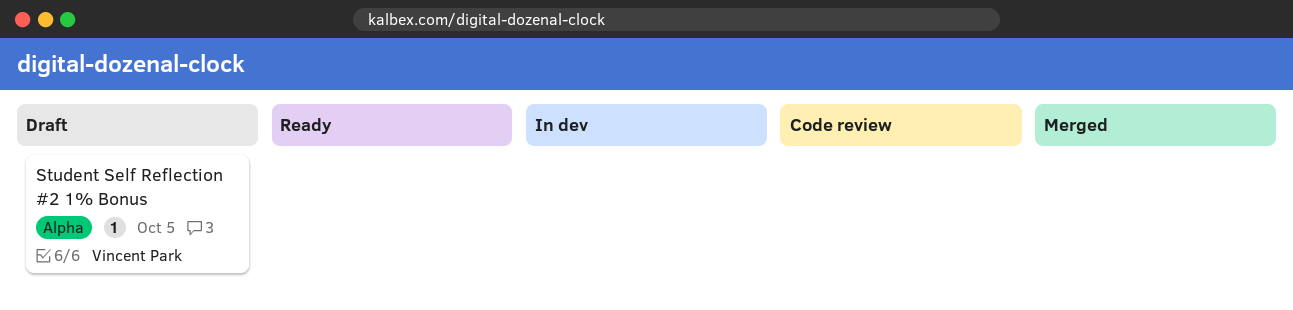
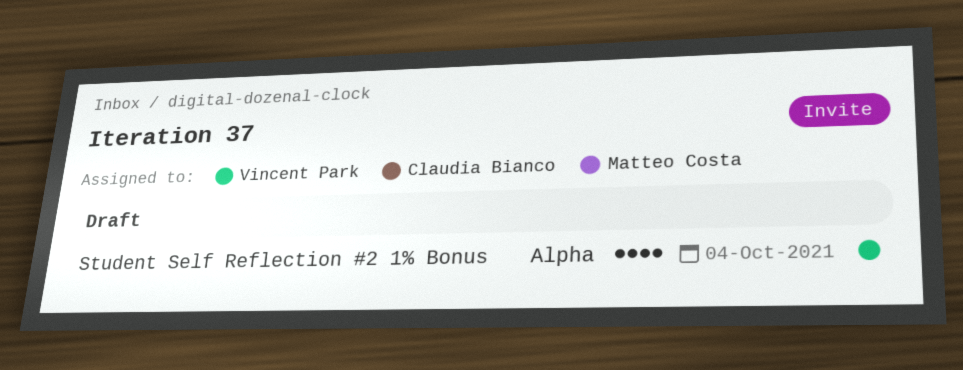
Student Self Reflection #2 1% Bonus, estimate: 1 -> 4
Student Self Reflection #2 1% Bonus, due: Oct 5 -> Oct 4

